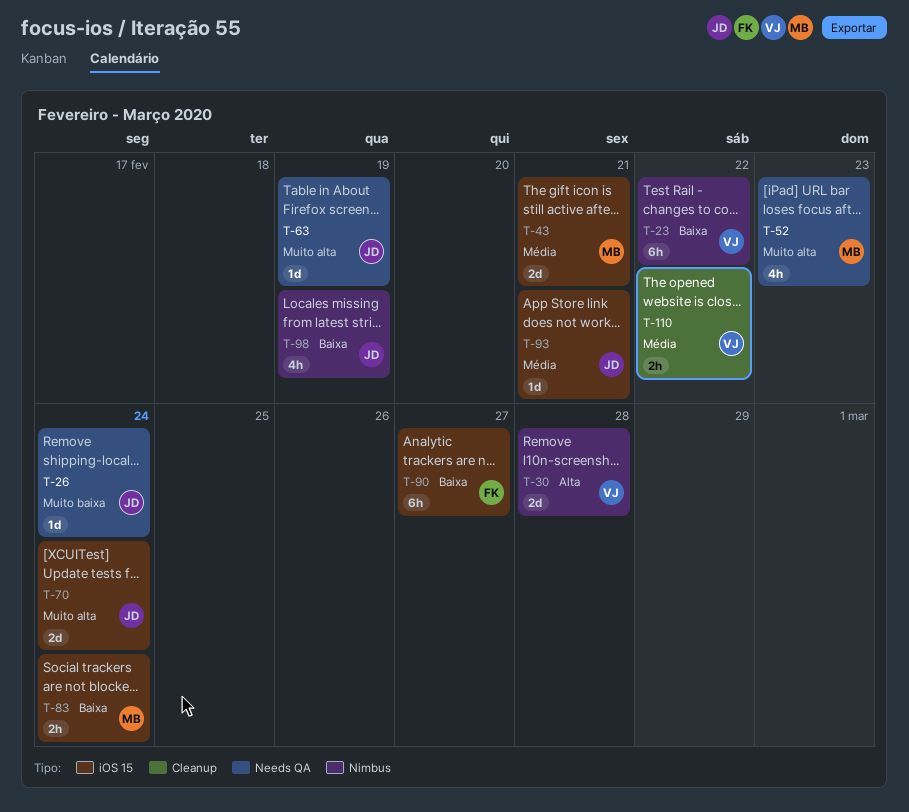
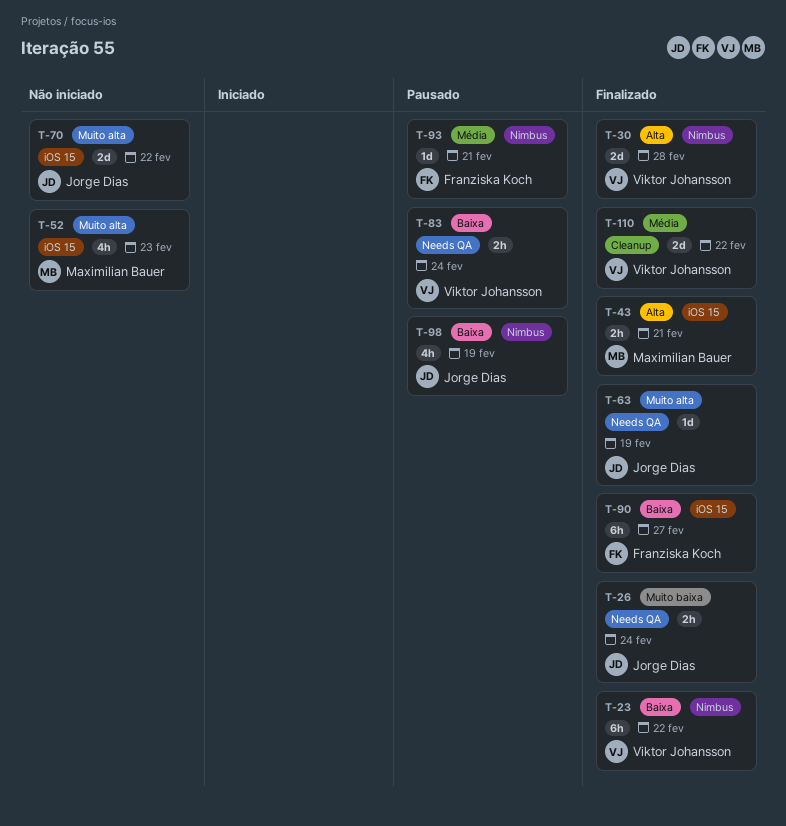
T-26, estimate: 1d -> 2h
T-43, priority: Média -> Alta
T-43, estimate: 2d -> 2h
T-52, label: Needs QA -> iOS 15
T-70, due: Feb 24 -> Feb 22
T-83, owner: Maximilian Bauer -> Viktor Johansson
T-83, label: iOS 15 -> Needs QA
T-93, owner: Jorge Dias -> Franziska Koch
T-93, label: iOS 15 -> Nimbus
T-110, estimate: 2h -> 2d

